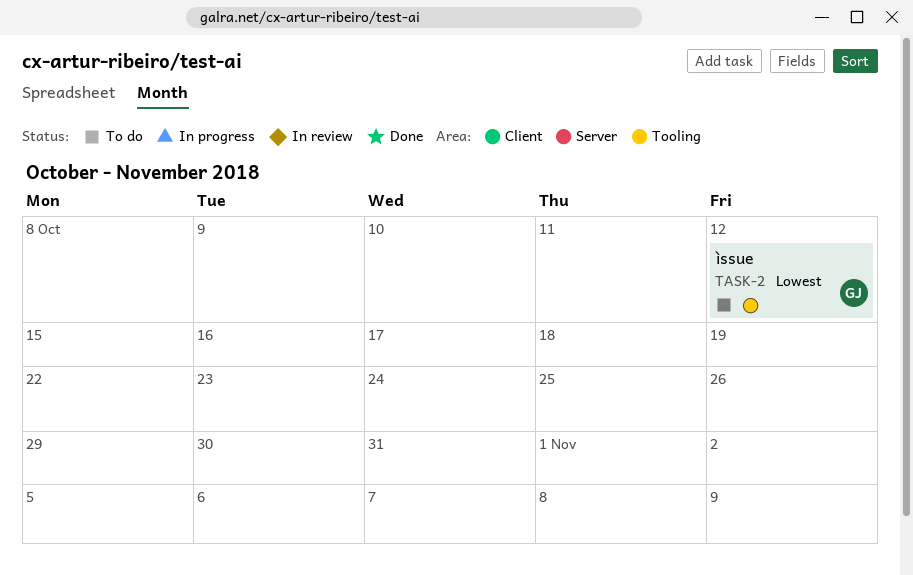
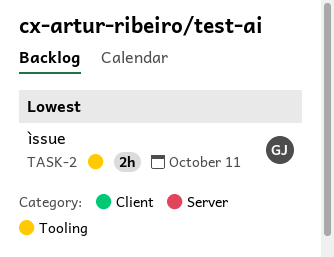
TASK-2, due: Oct 12 -> Oct 11

